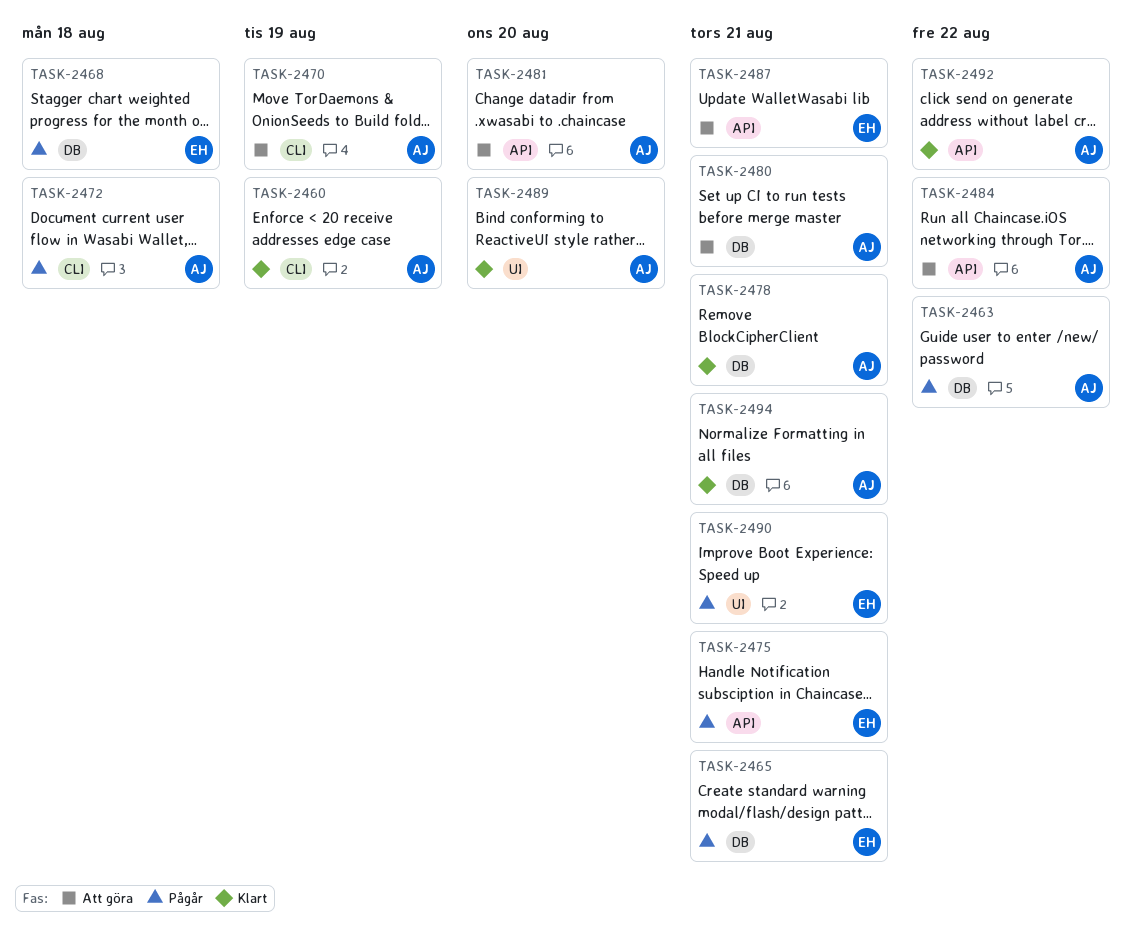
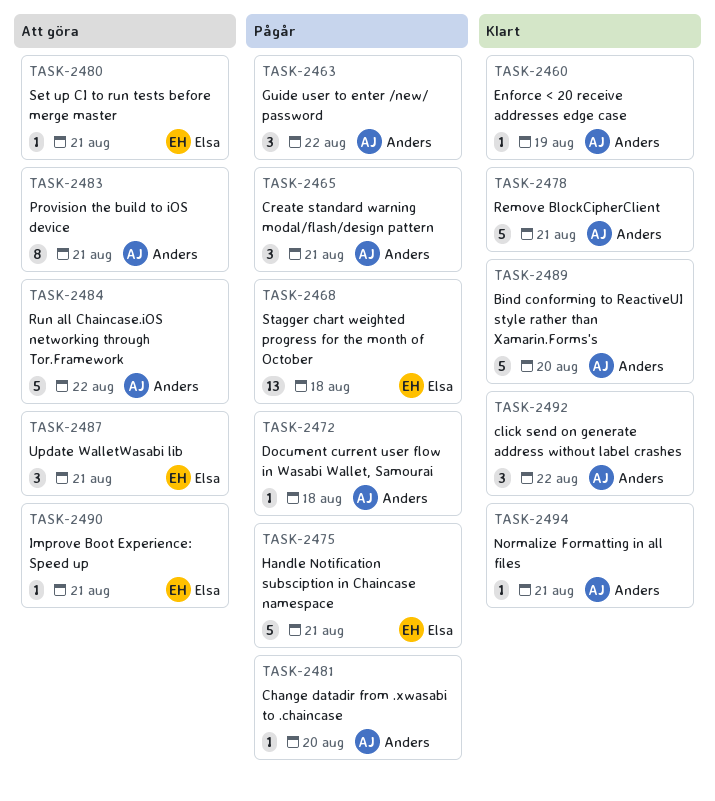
TASK-2465, owner: Elsa -> Anders
TASK-2470: present -> none
TASK-2480, owner: Anders -> Elsa
TASK-2481, status: Att göra -> Pågår
TASK-2483: none -> present
TASK-2490, status: Pågår -> Att göra

